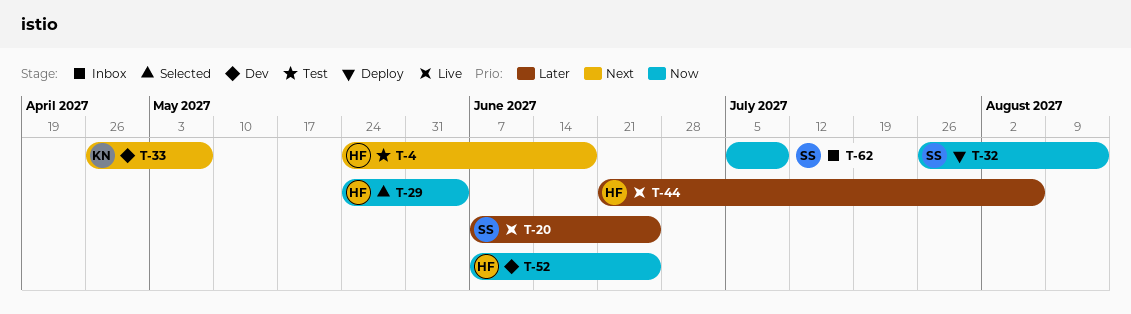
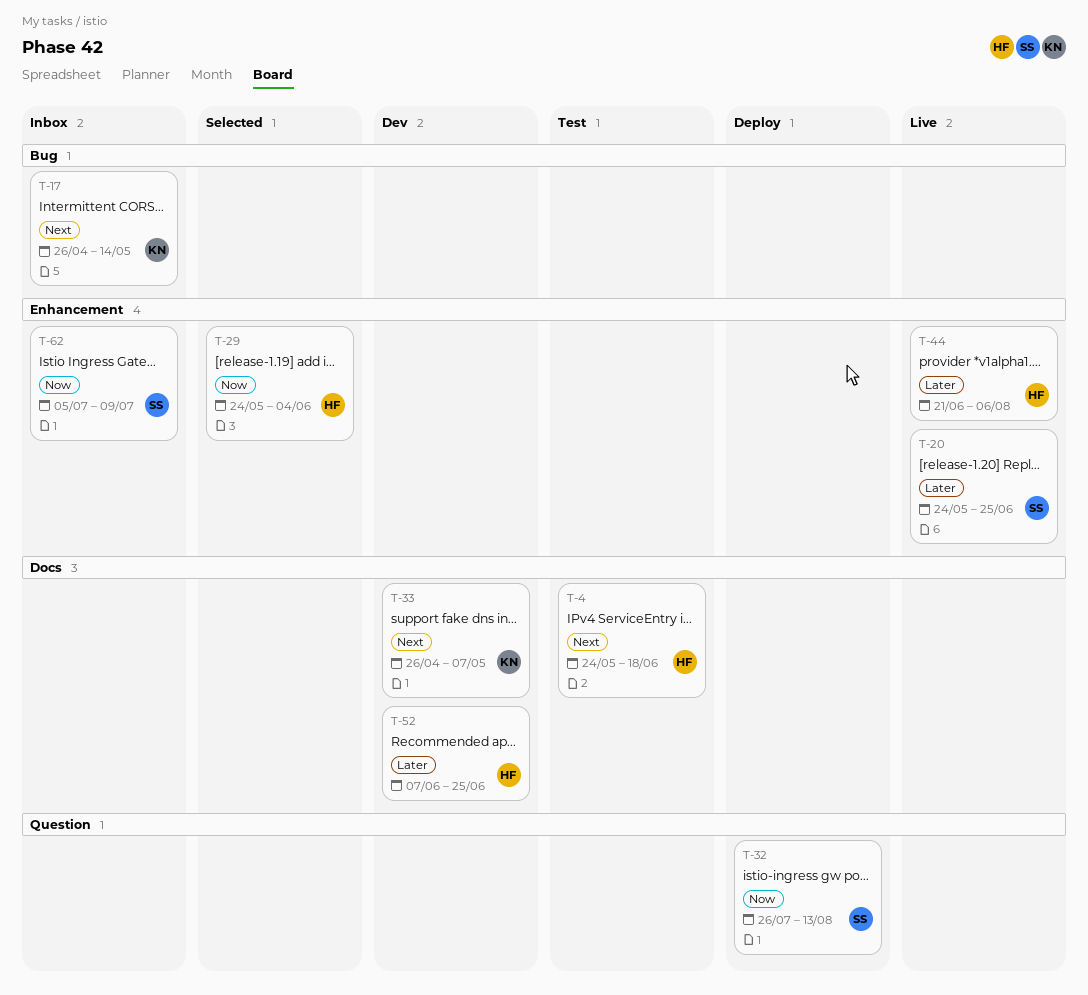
T-17: none -> present
T-20, start: Jun 7 -> May 24
T-52, priority: Now -> Later

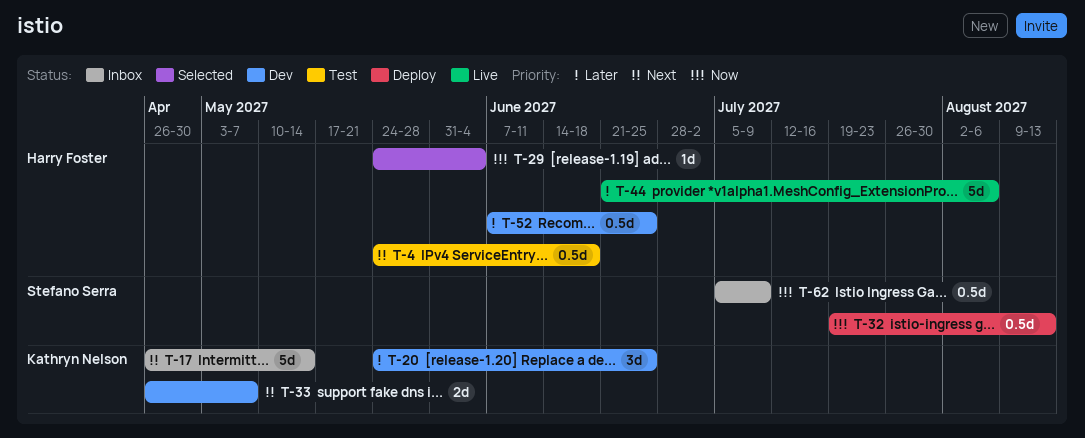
T-20, status: Live -> Dev
T-20, owner: Stefano Serra -> Kathryn Nelson
T-32, start: Jul 26 -> Jul 19

